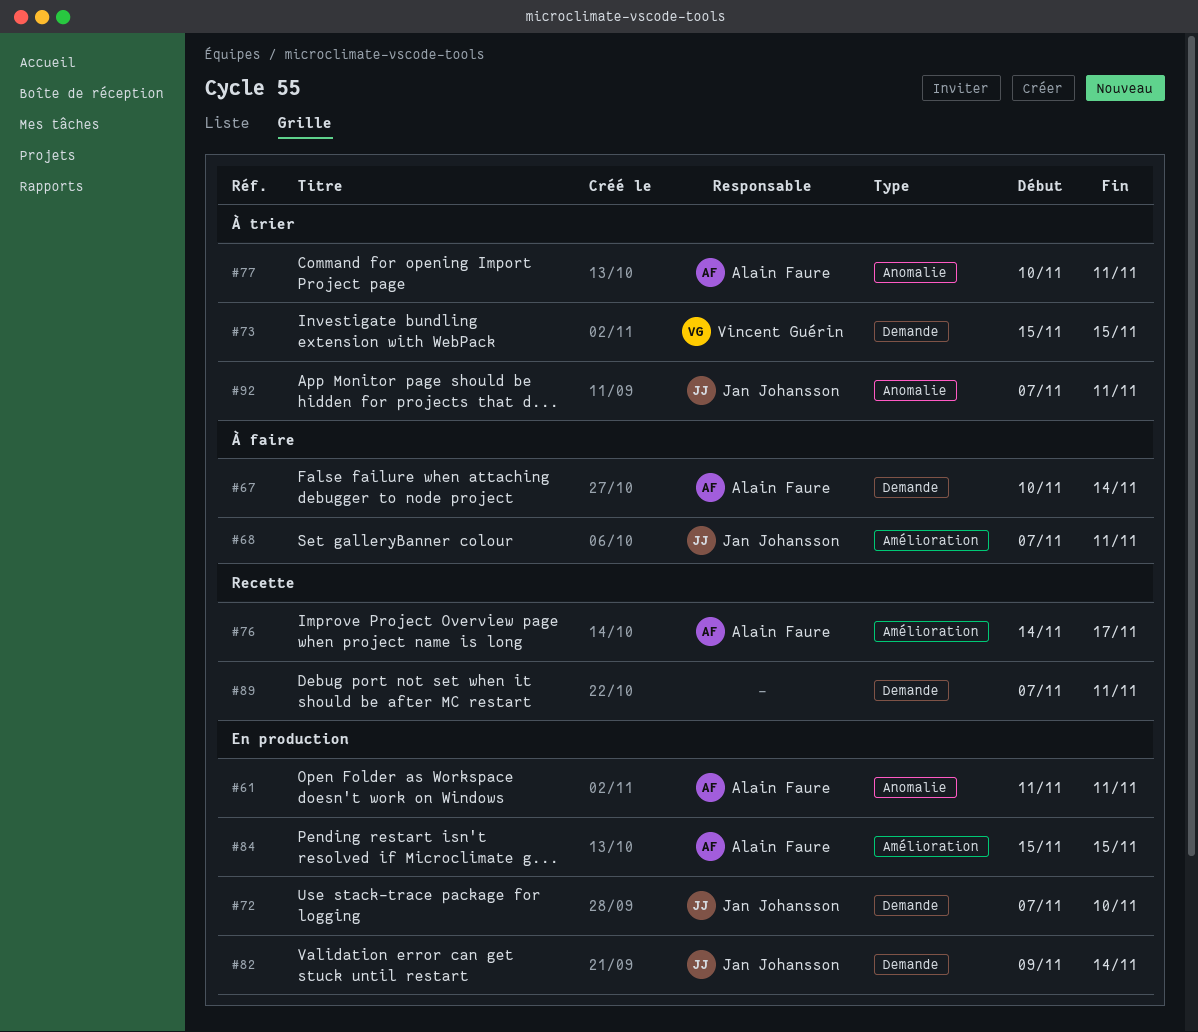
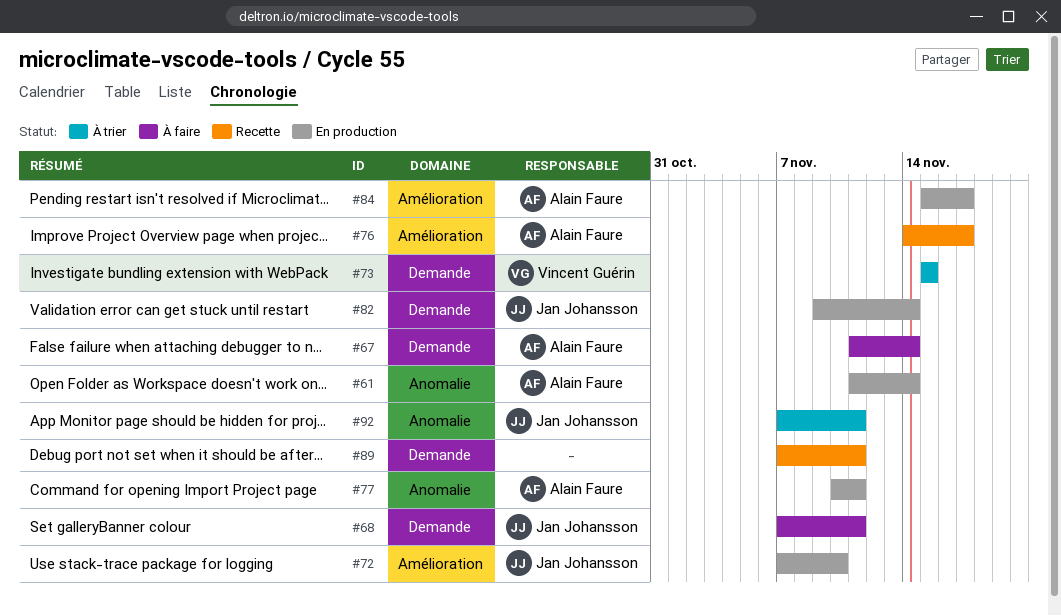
#61, due: Nov 11 -> Nov 14
#67, start: Nov 10 -> Nov 11
#68, label: Amélioration -> Demande
#72, label: Demande -> Amélioration
#77, status: À trier -> En production
#84, due: Nov 15 -> Nov 17

